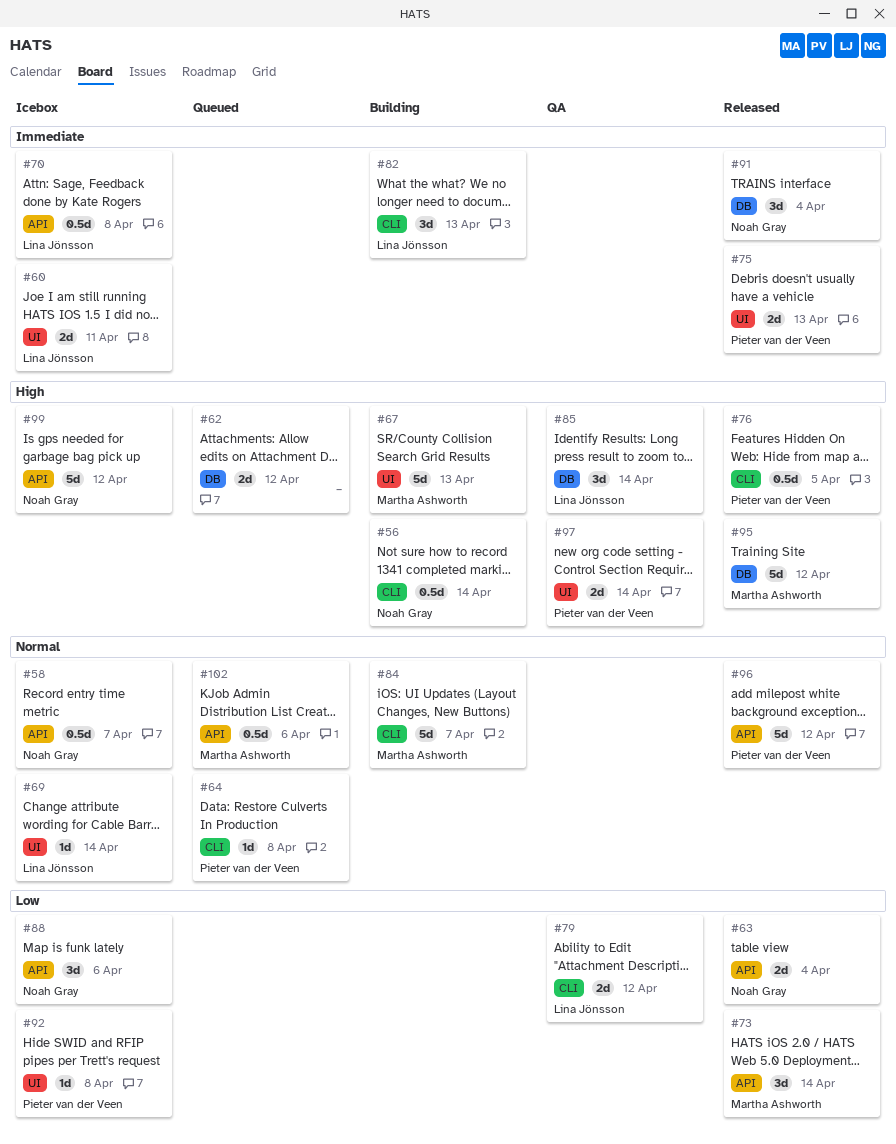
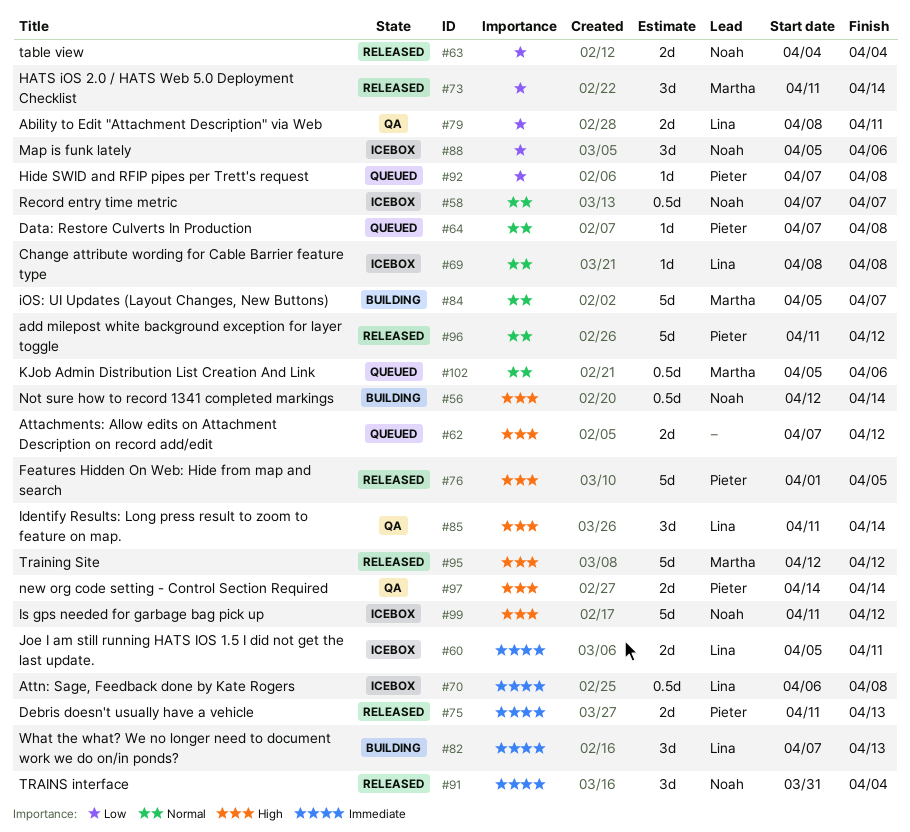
#67: present -> none
#69, due: Apr 14 -> Apr 8
#76, estimate: 0.5d -> 5d
#79, due: Apr 12 -> Apr 11
#92, status: Icebox -> Queued

